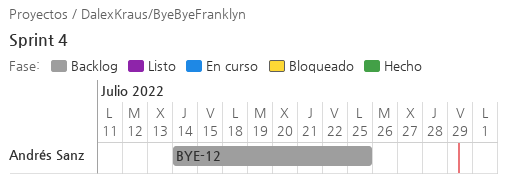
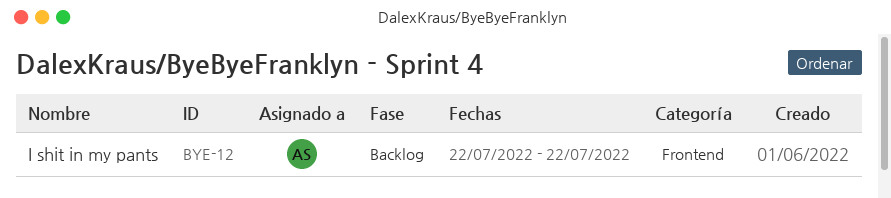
BYE-12, start: Jul 14 -> Jul 22
BYE-12, due: Jul 25 -> Jul 22

